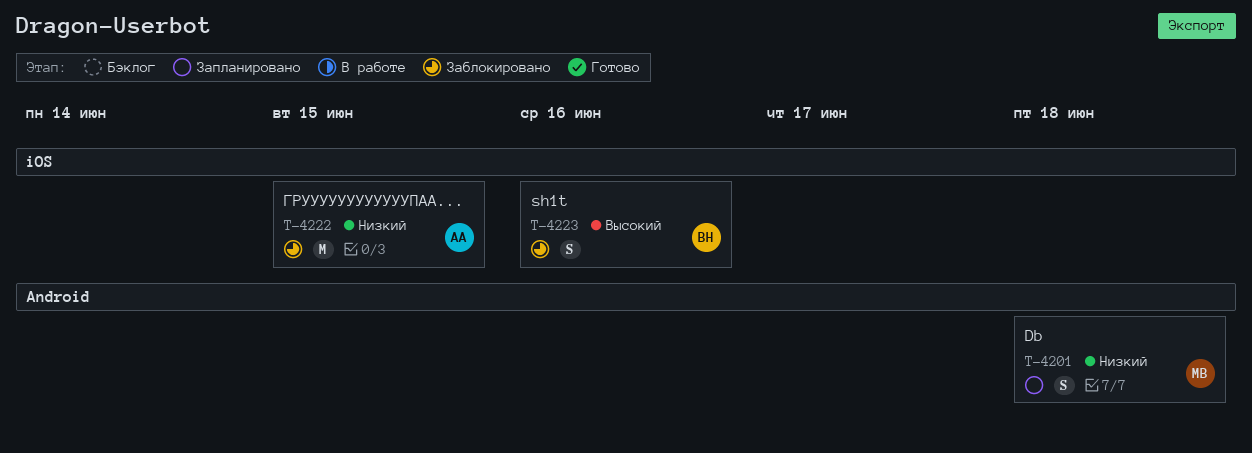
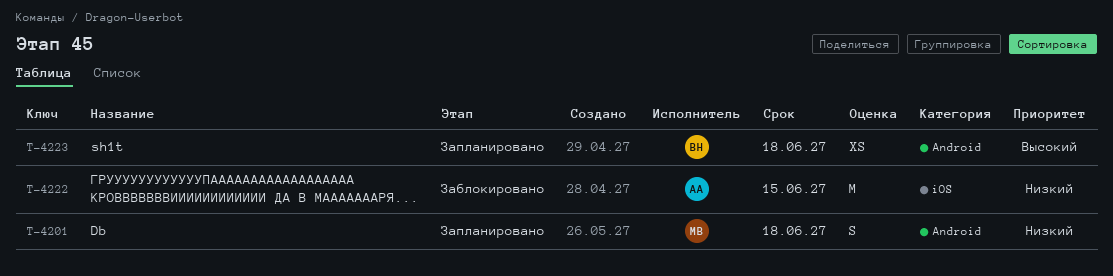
T-4223, status: Заблокировано -> Запланировано
T-4223, label: iOS -> Android
T-4223, estimate: S -> XS
T-4223, due: Jun 16 -> Jun 18

